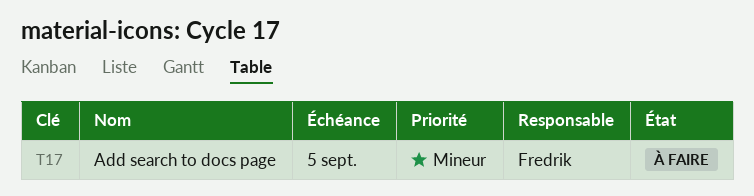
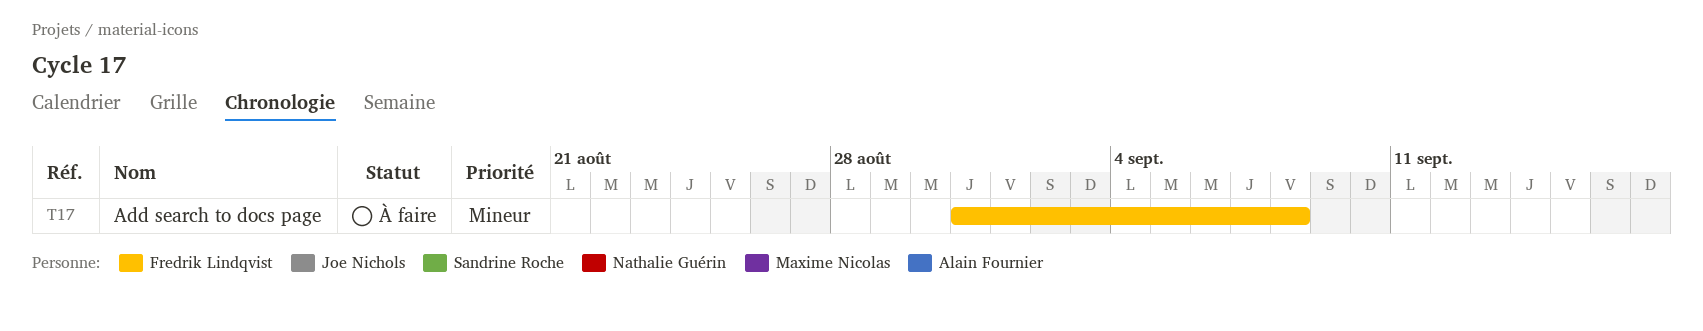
T17, due: Sep 5 -> Sep 8

